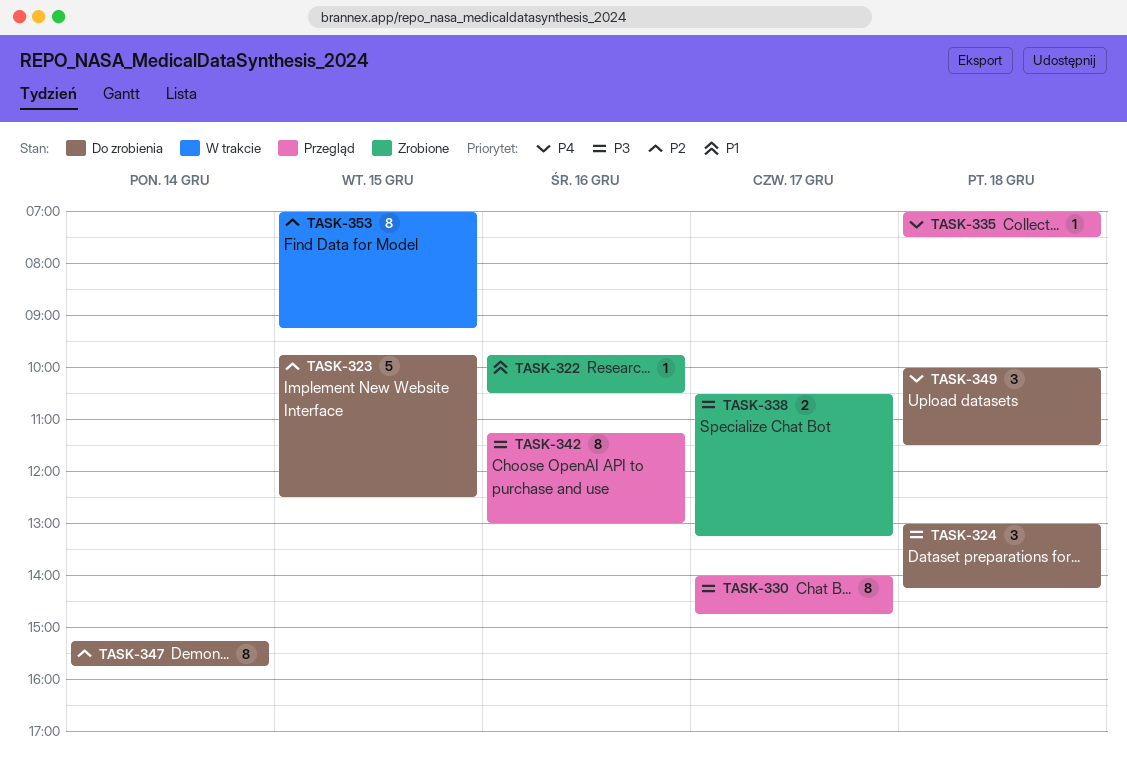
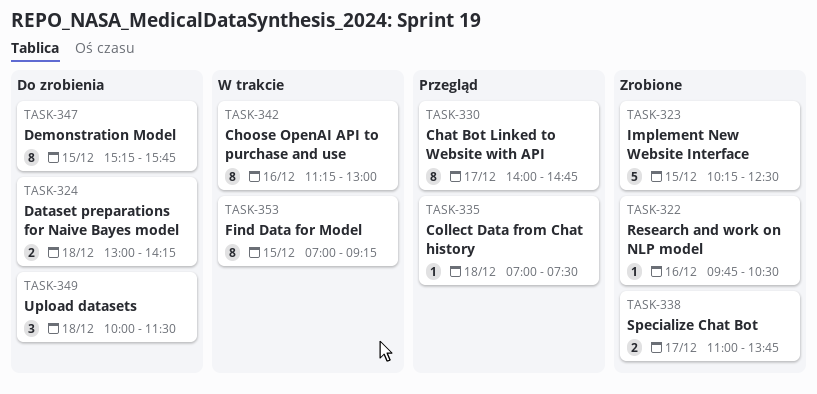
TASK-323, status: Do zrobienia -> Zrobione
TASK-323, begins: 09:45 -> 10:15
TASK-324, estimate: 3 -> 2
TASK-338, begins: 10:30 -> 11:00
TASK-338, ends: 13:15 -> 13:45
TASK-342, status: Przegląd -> W trakcie
TASK-347, day: Dec 14 -> Dec 15

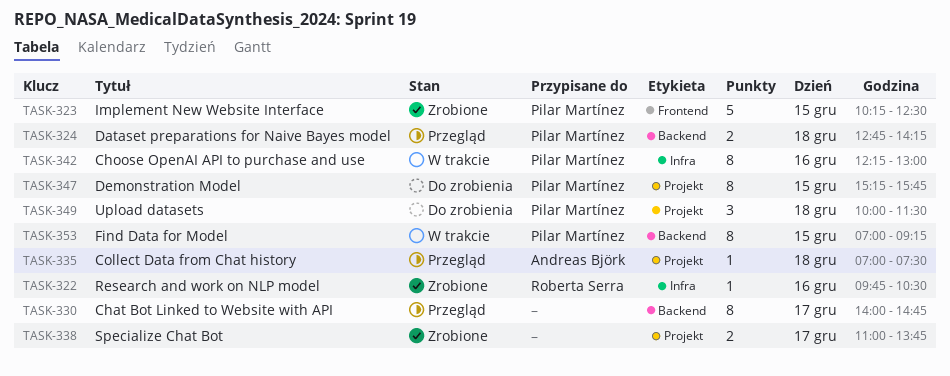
TASK-324, status: Do zrobienia -> Przegląd
TASK-324, begins: 13:00 -> 12:45
TASK-342, begins: 11:15 -> 12:15

